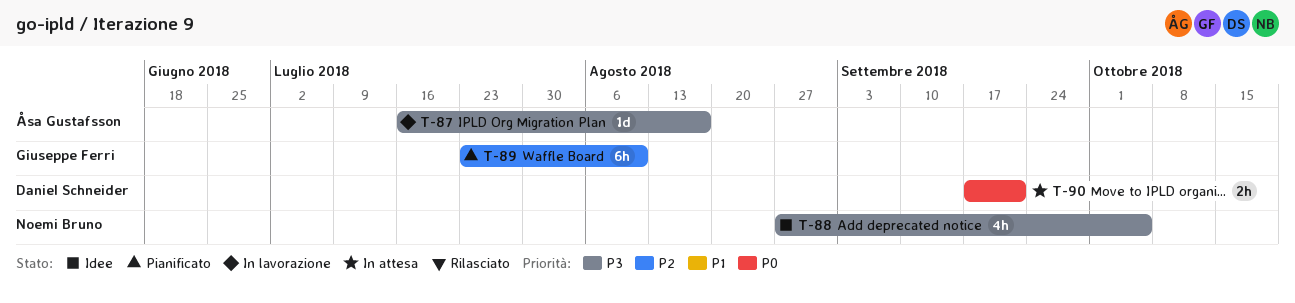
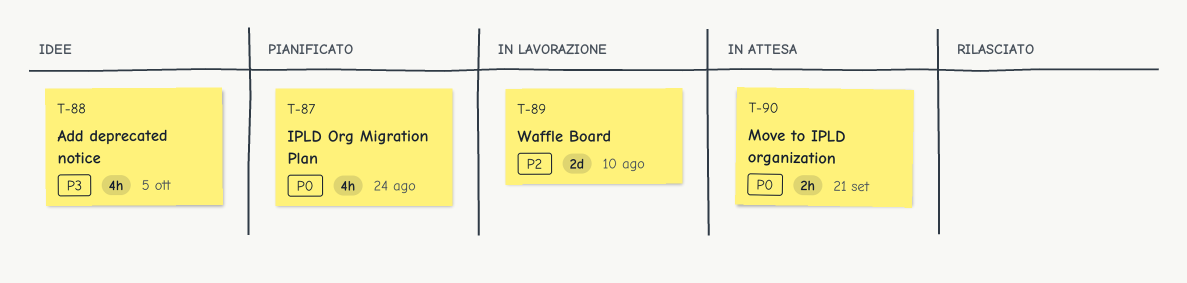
T-87, status: In lavorazione -> Pianificato
T-87, priority: P3 -> P0
T-87, estimate: 1d -> 4h
T-87, due: Aug 17 -> Aug 24
T-89, status: Pianificato -> In lavorazione
T-89, estimate: 6h -> 2d

